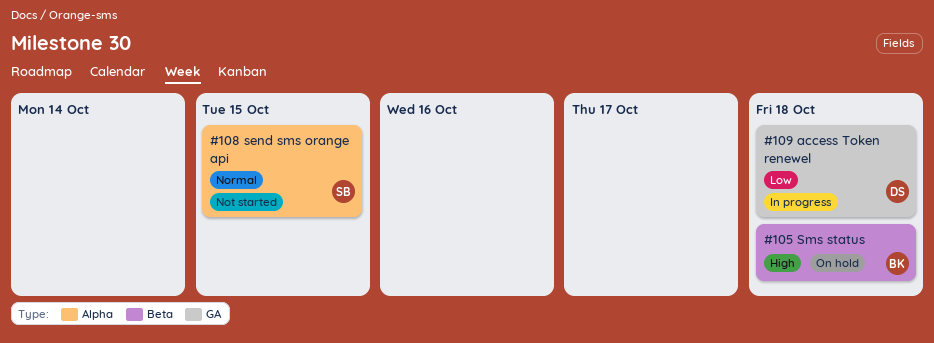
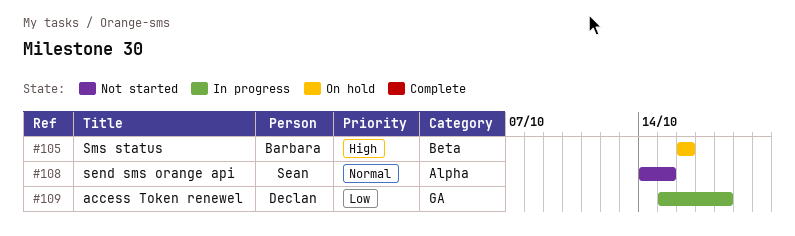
#105, due: Oct 18 -> Oct 16

